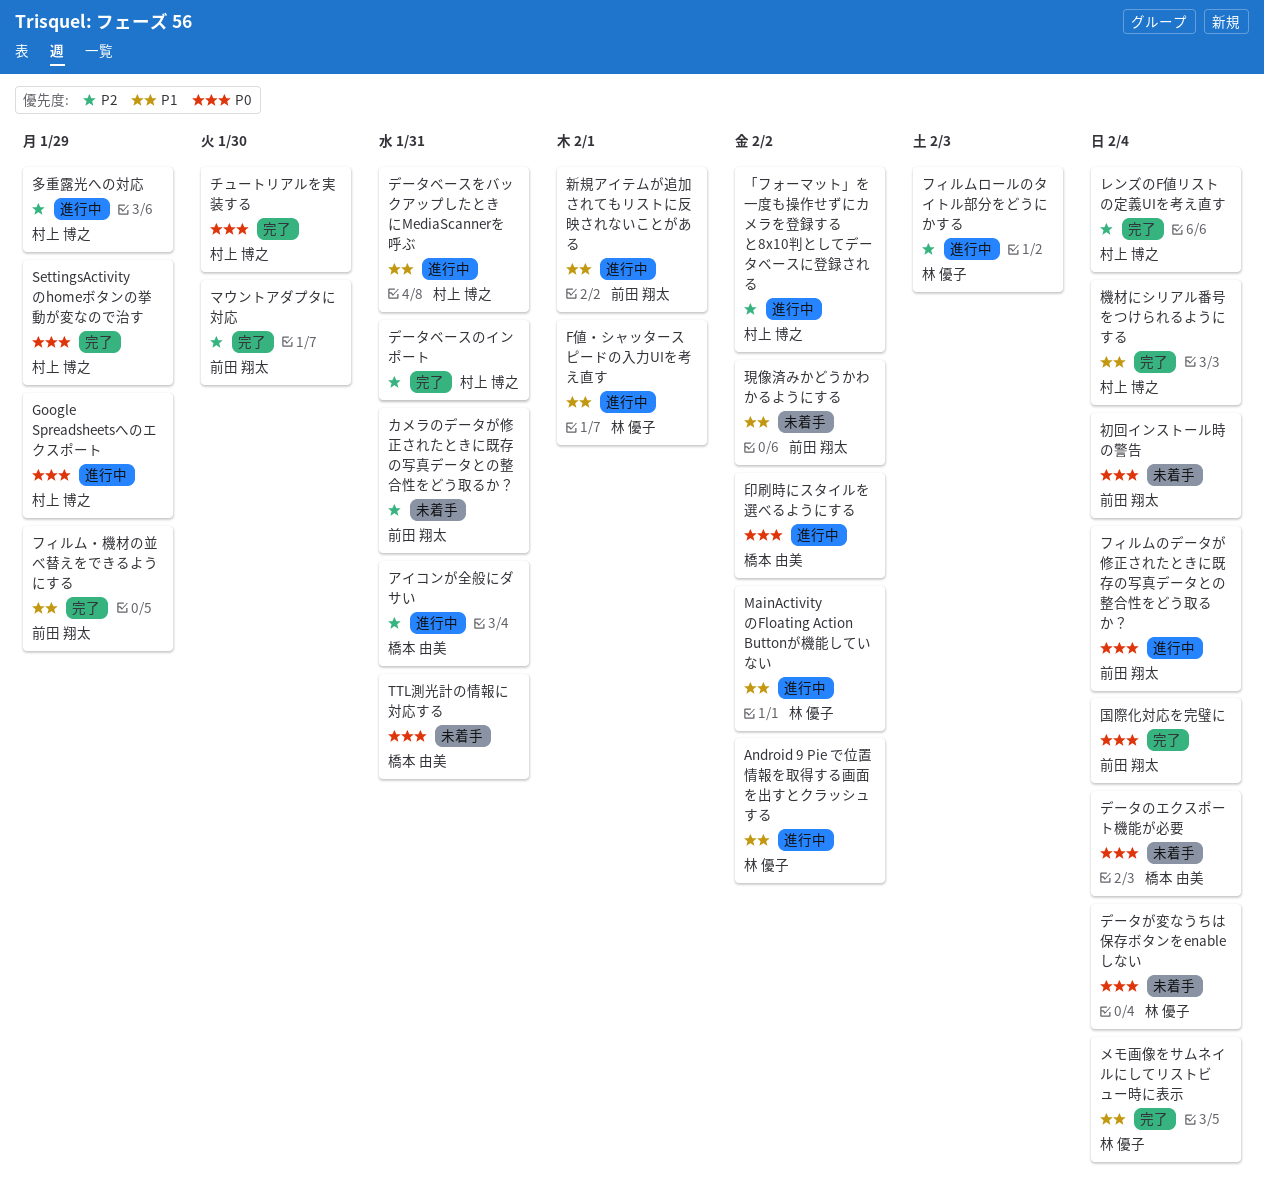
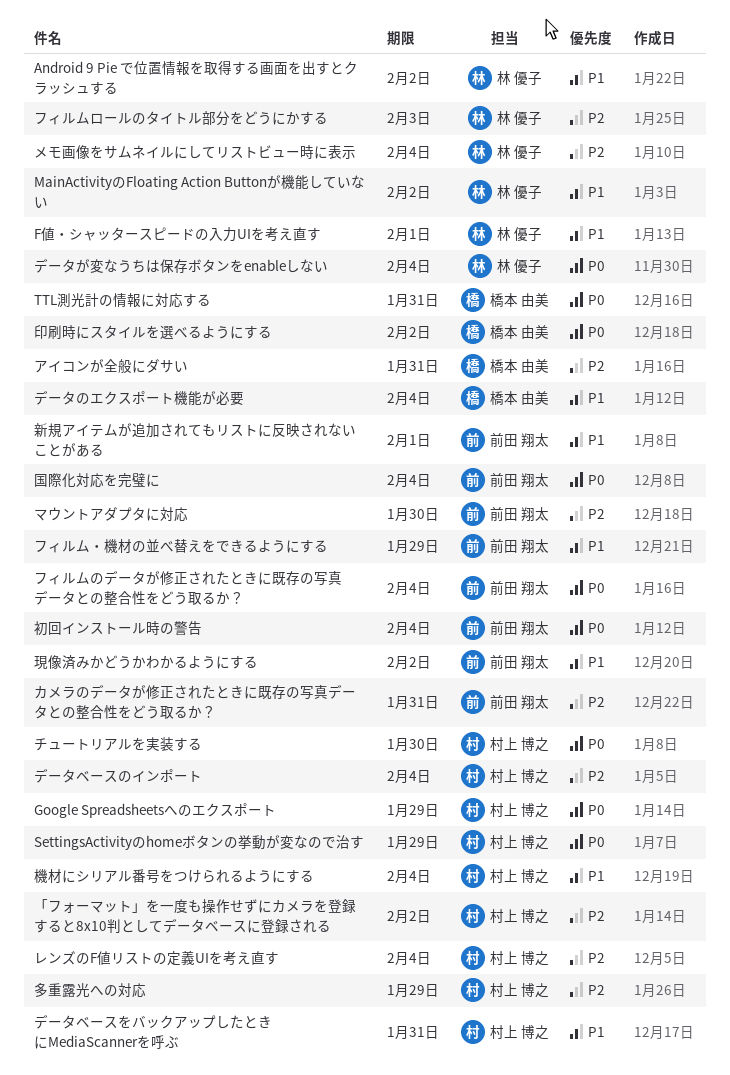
データのエクスポート機能が必要, priority: P0 -> P1
データベースのインポート, due: Jan 31 -> Feb 4
メモ画像をサムネイルにしてリストビュー時に表示, priority: P1 -> P2

